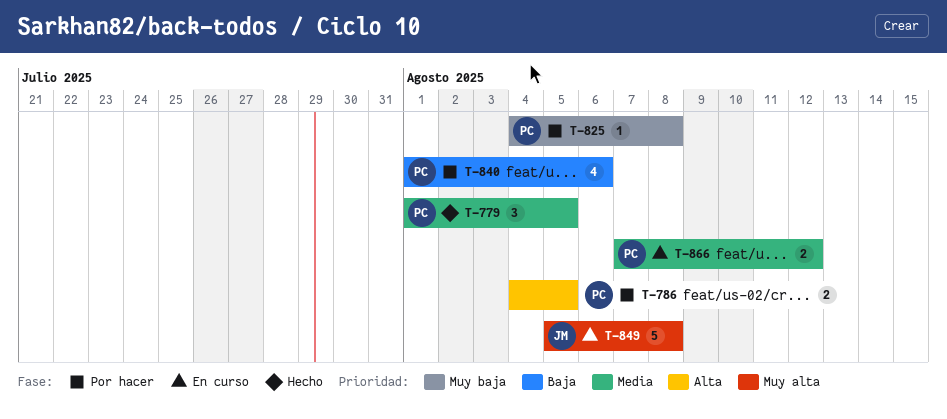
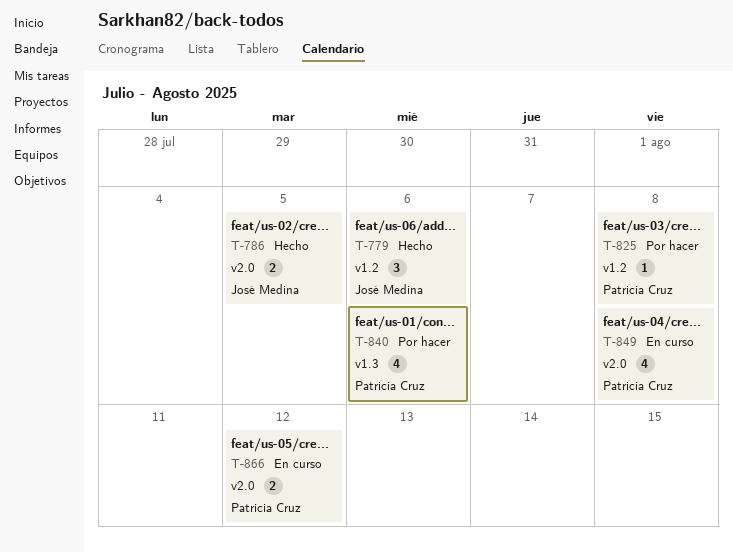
T-779, owner: Patricia Cruz -> José Medina
T-779, due: Aug 5 -> Aug 6
T-786, status: Por hacer -> Hecho
T-786, owner: Patricia Cruz -> José Medina
T-849, owner: José Medina -> Patricia Cruz
T-849, estimate: 5 -> 4

